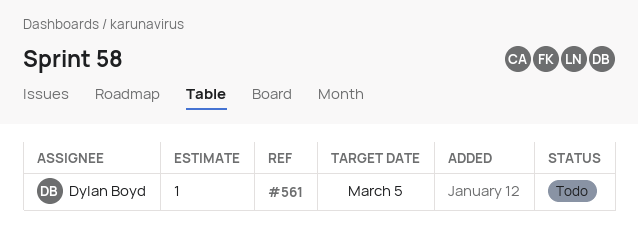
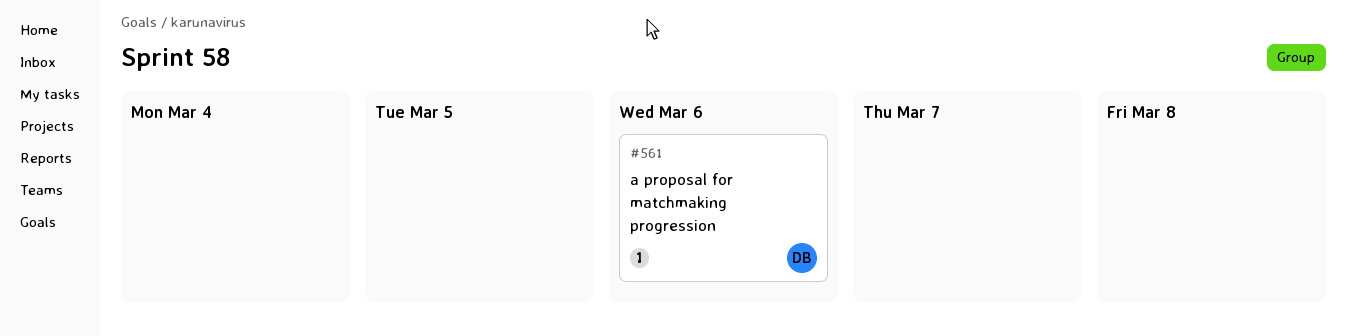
#561, due: Mar 5 -> Mar 6

